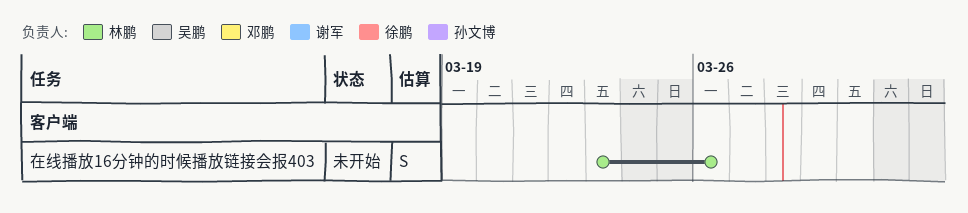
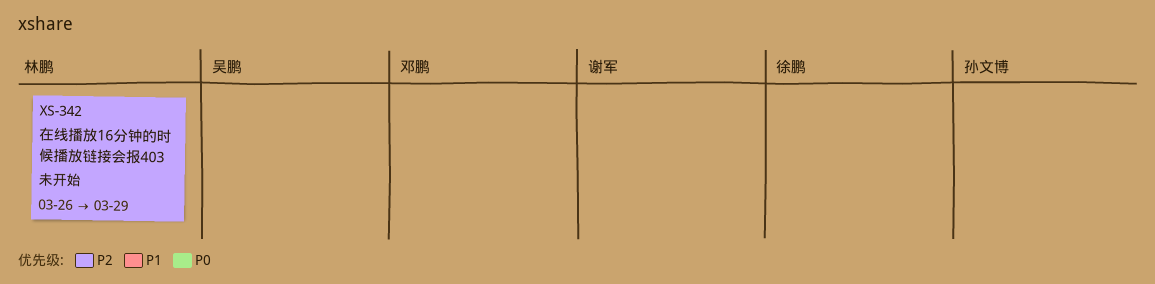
在线播放16分钟的时候播放链接会报403, start: Mar 23 -> Mar 26
在线播放16分钟的时候播放链接会报403, due: Mar 26 -> Mar 29

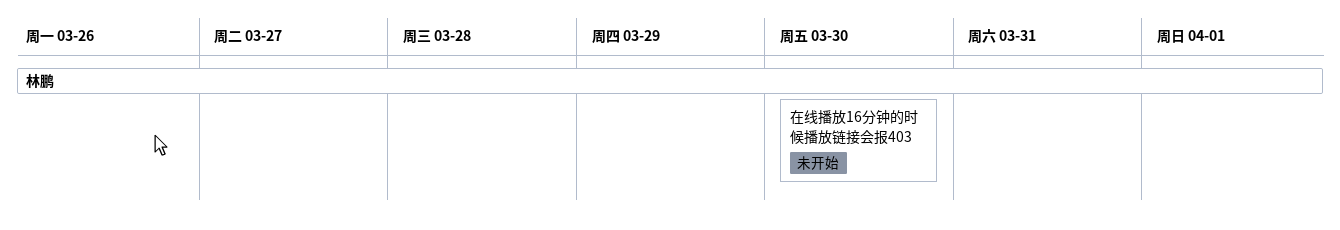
在线播放16分钟的时候播放链接会报403, due: Mar 29 -> Mar 30

